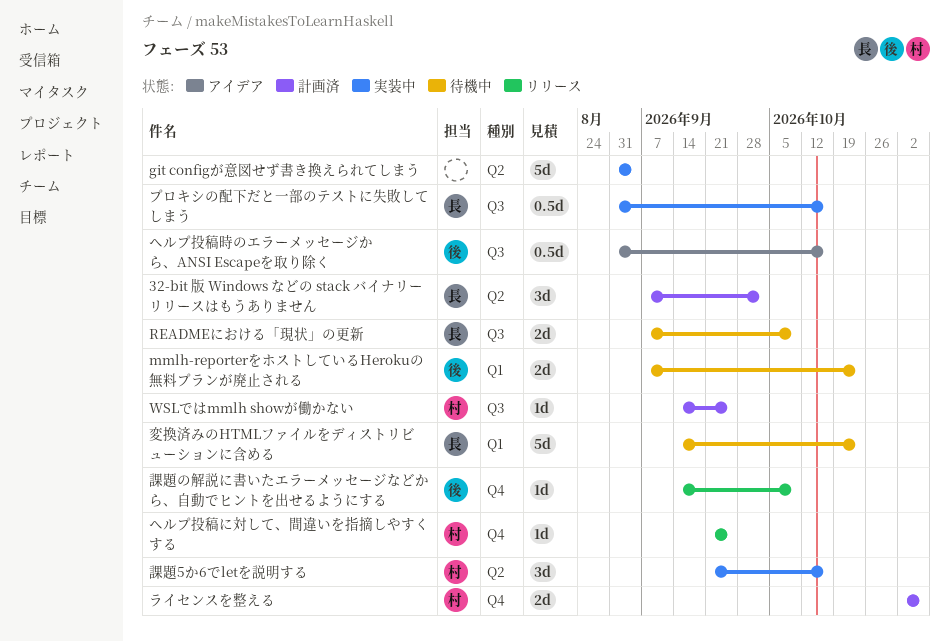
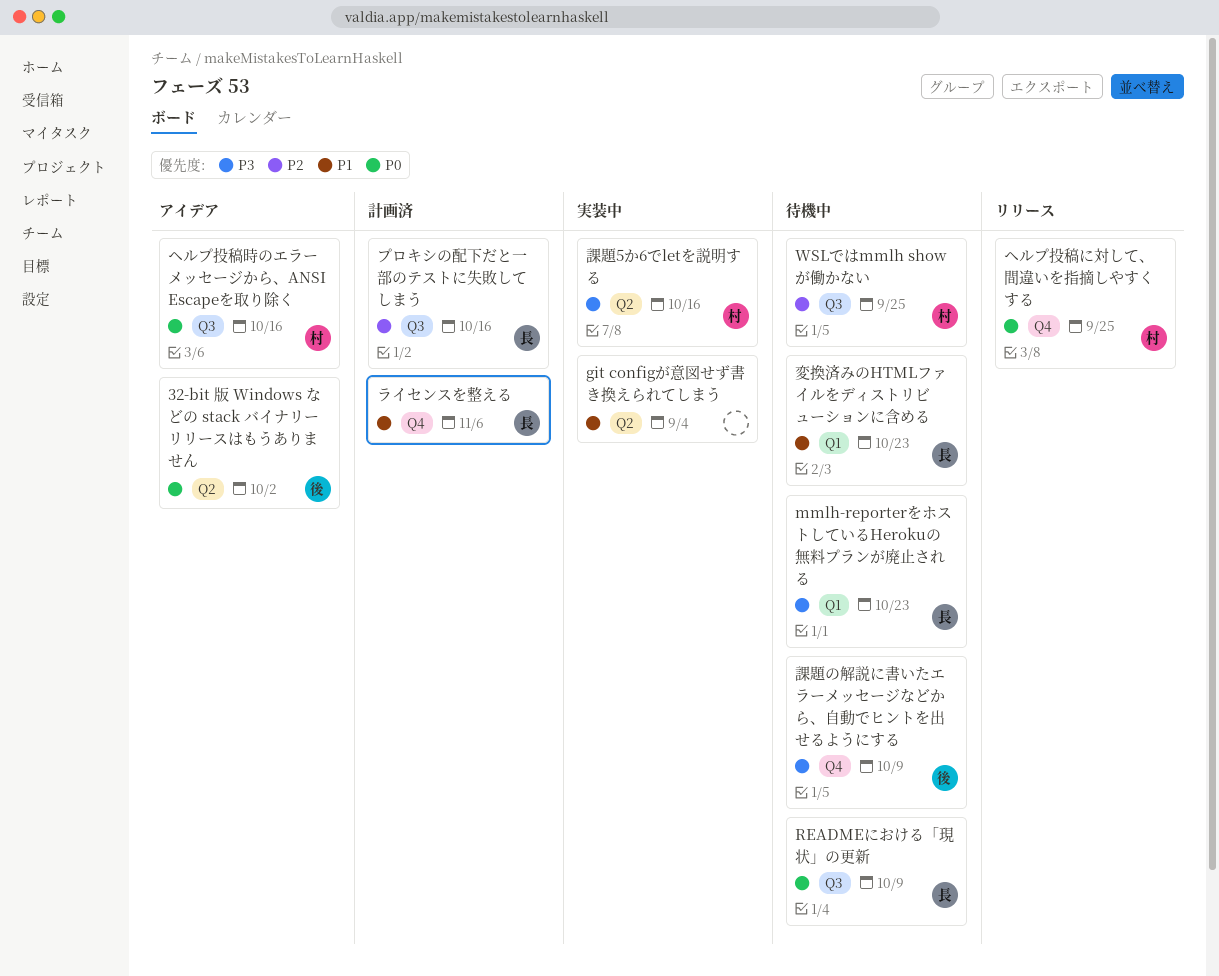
32-bit 版 Windows などの stack バイナリーリリースはもうありません, status: 計画済 -> アイデア
32-bit 版 Windows などの stack バイナリーリリースはもうありません, owner: 長 -> 後
mmlh-reporterをホストしているHerokuの無料プランが廃止される, owner: 後 -> 長
WSLではmmlh showが働かない, status: 計画済 -> 待機中
プロキシの配下だと一部のテストに失敗してしまう, status: 実装中 -> 計画済
ヘルプ投稿時のエラーメッセージから、ANSI Escapeを取り除く, owner: 後 -> 村
ライセンスを整える, owner: 村 -> 長
課題の解説に書いたエラーメッセージなどから、自動でヒントを出せるようにする, status: リリース -> 待機中

